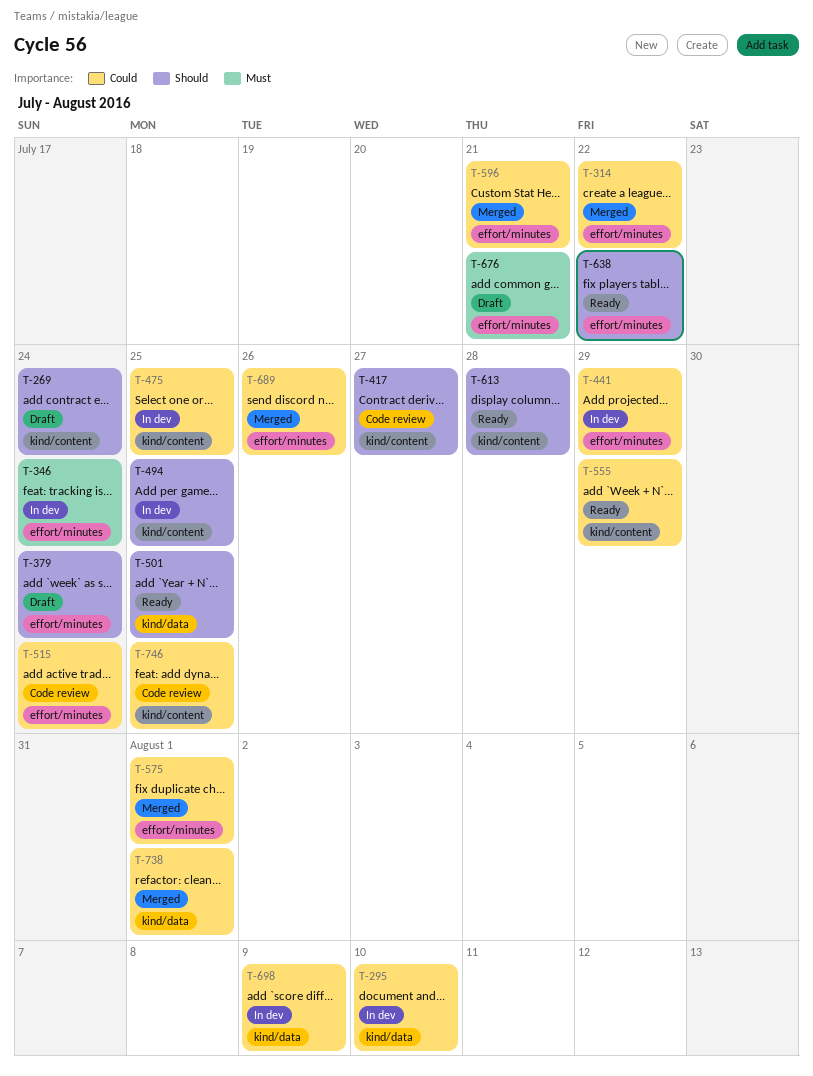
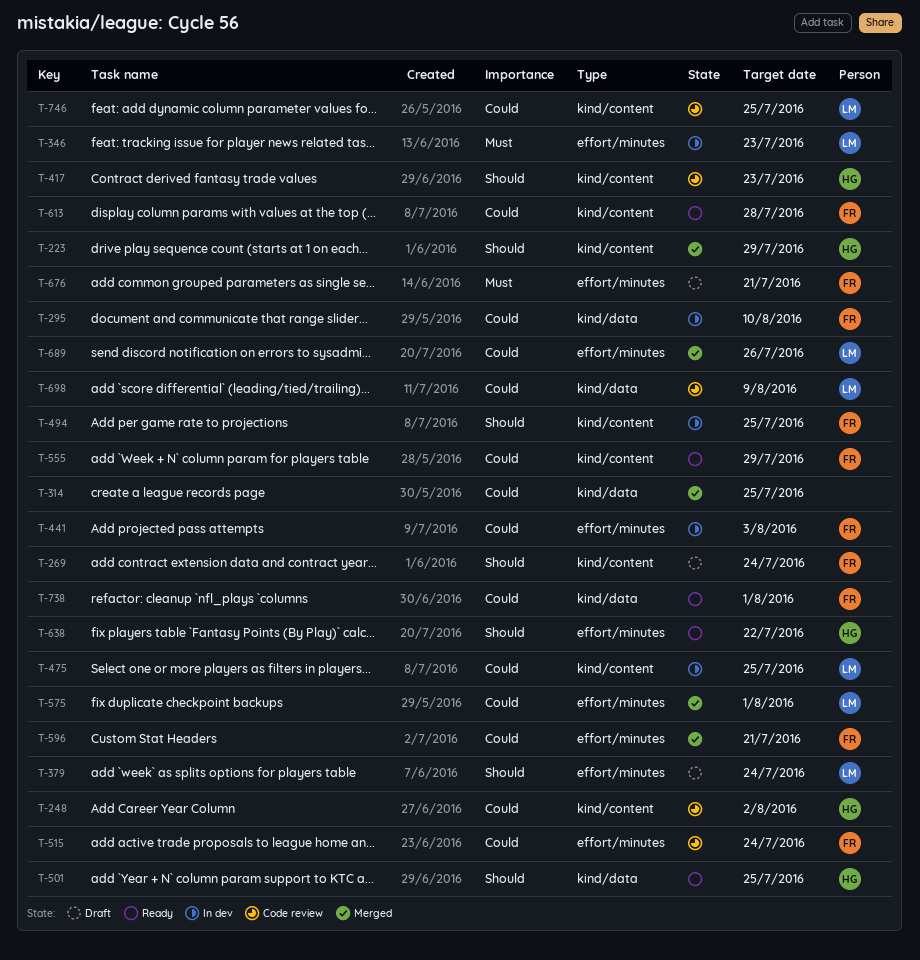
T-223: none -> present
T-248: none -> present
T-314, label: effort/minutes -> kind/data
T-314, due: Jul 22 -> Jul 25
T-346, due: Jul 24 -> Jul 23
T-417, due: Jul 27 -> Jul 23
T-441, due: Jul 29 -> Aug 3
T-613, priority: Should -> Could
T-698, status: In dev -> Code review
T-738, status: Merged -> Ready

